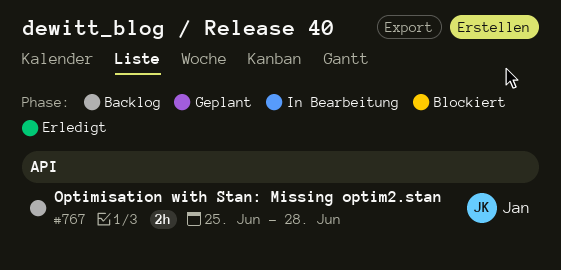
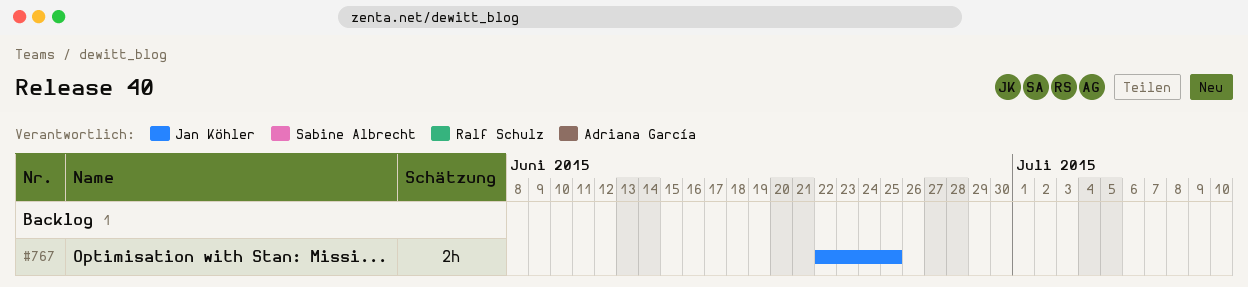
#767, start: Jun 25 -> Jun 22
#767, due: Jun 28 -> Jun 25

